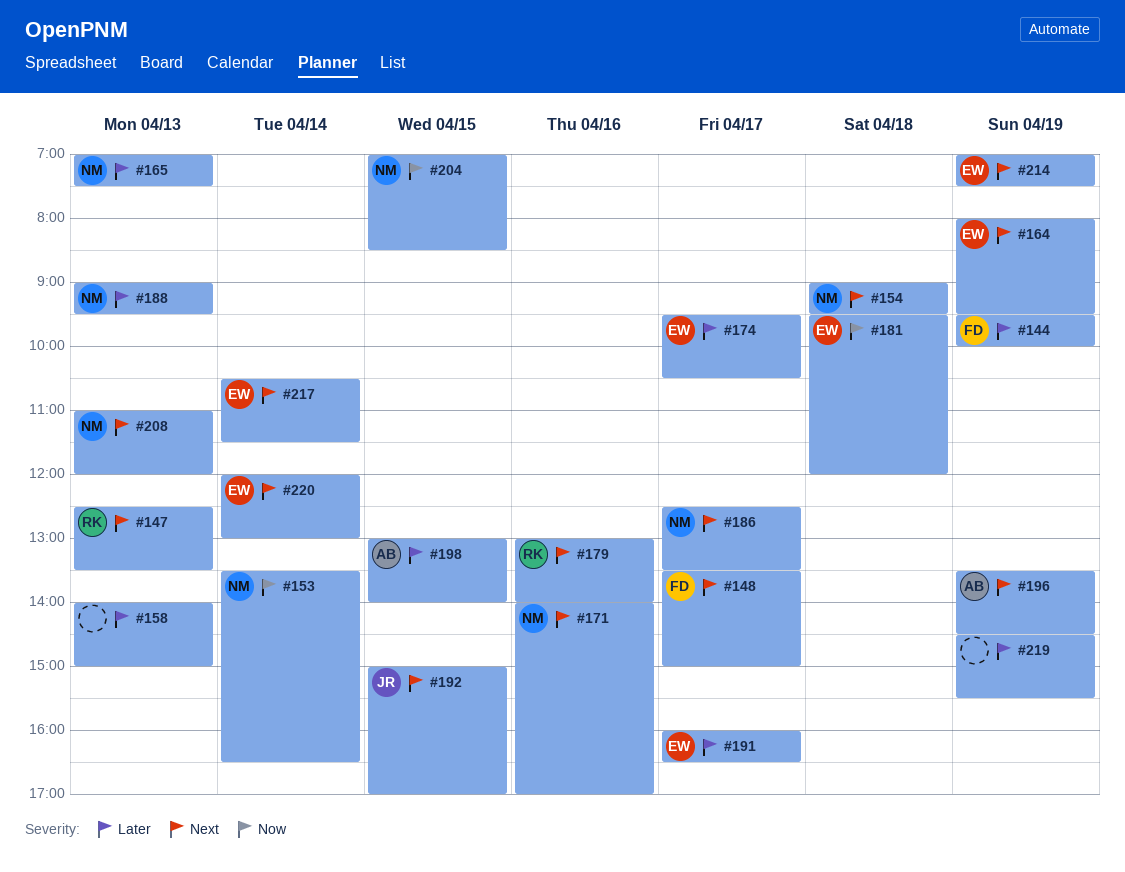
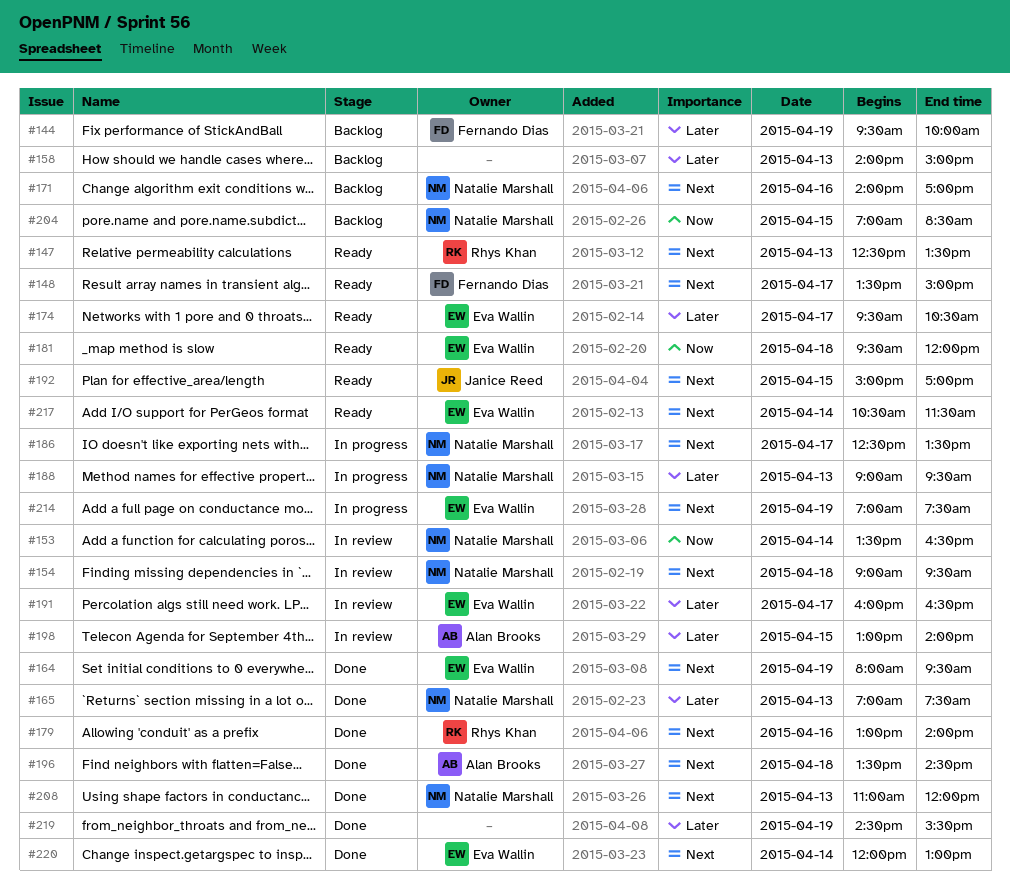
#196, day: Apr 19 -> Apr 18

